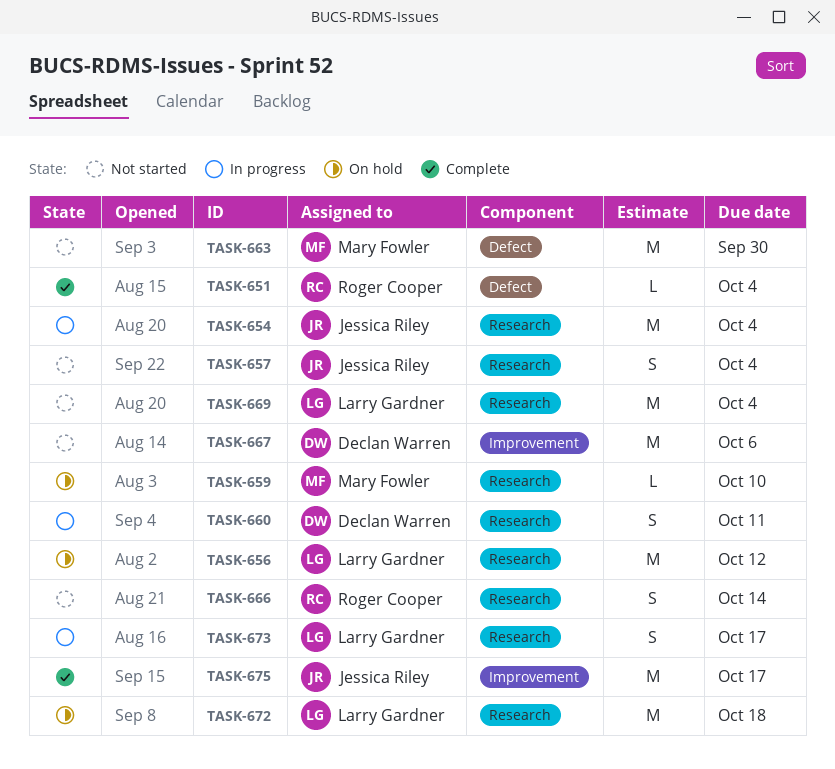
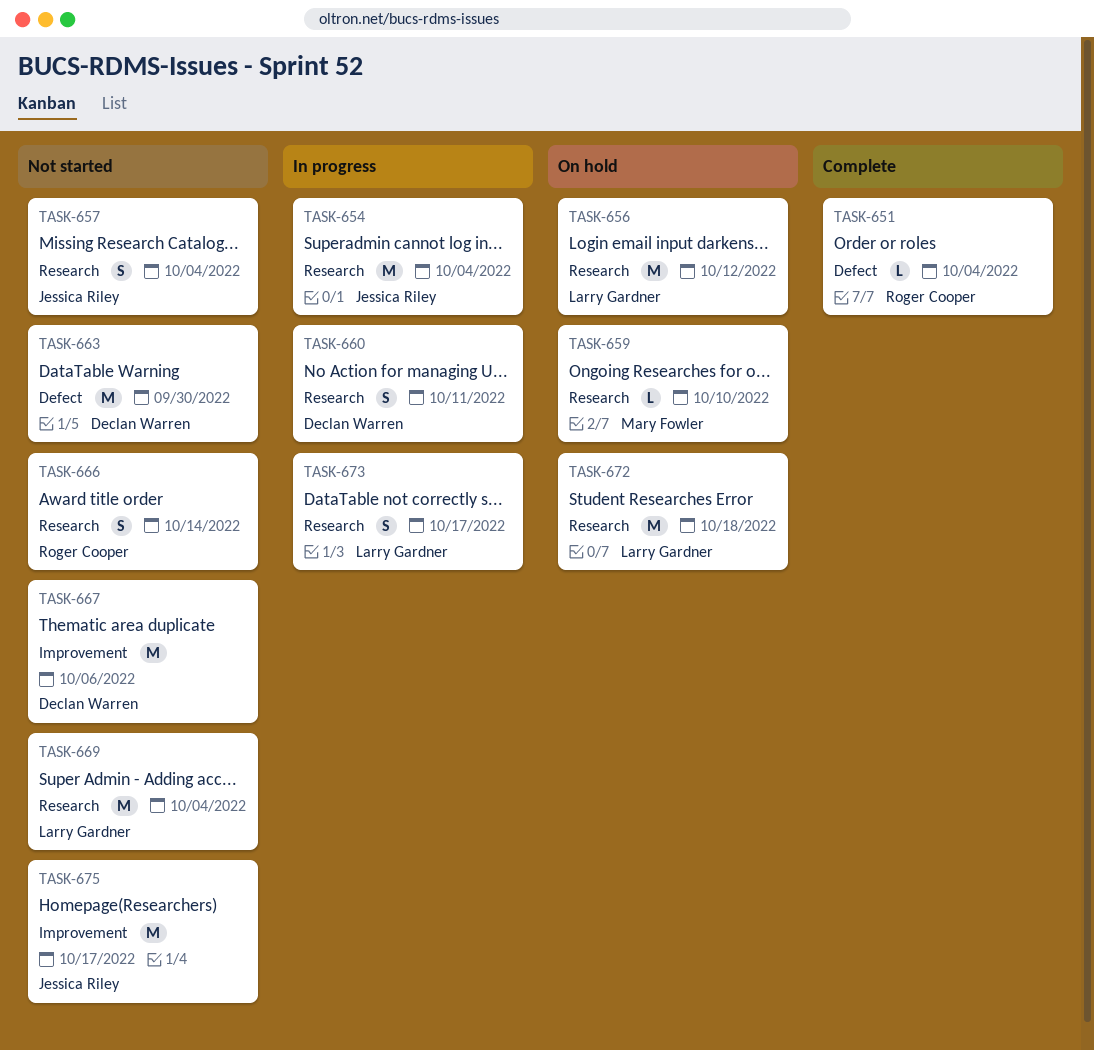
TASK-663, owner: Mary Fowler -> Declan Warren
TASK-675, status: Complete -> Not started

